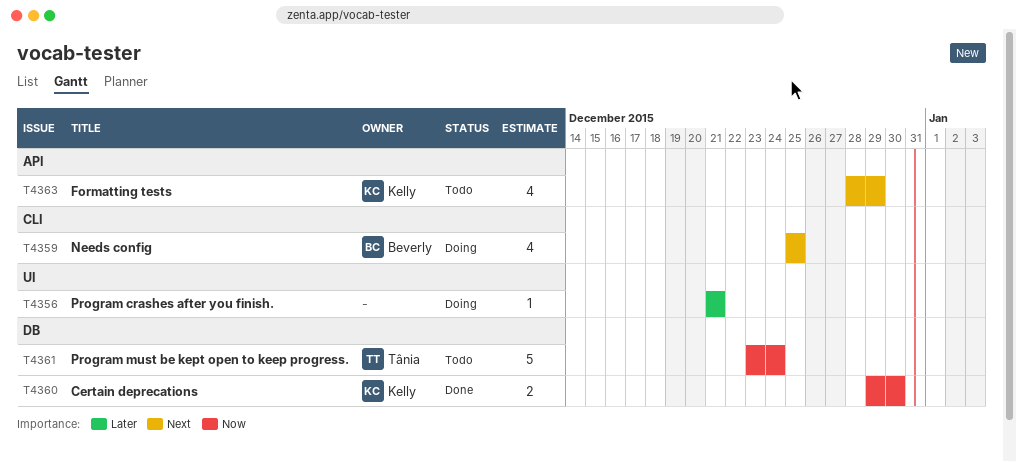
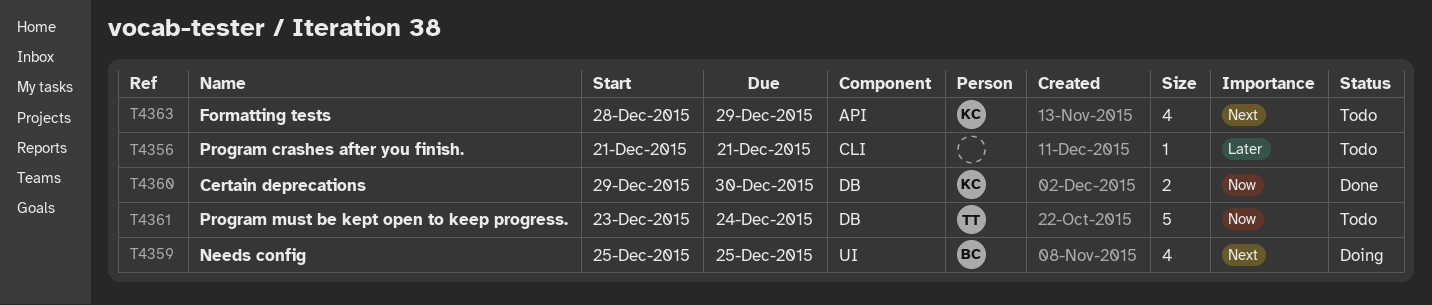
T4356, status: Doing -> Todo
T4356, label: UI -> CLI
T4359, label: CLI -> UI

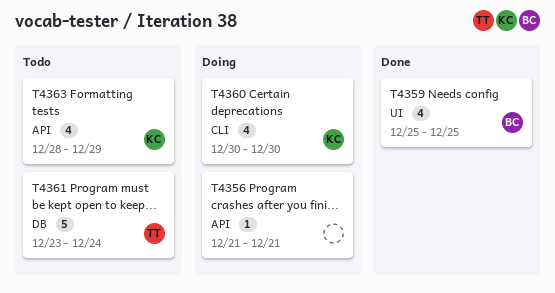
T4356, status: Todo -> Doing
T4356, label: CLI -> API
T4359, status: Doing -> Done
T4360, status: Done -> Doing
T4360, label: DB -> CLI
T4360, estimate: 2 -> 4
T4360, start: Dec 29 -> Dec 30

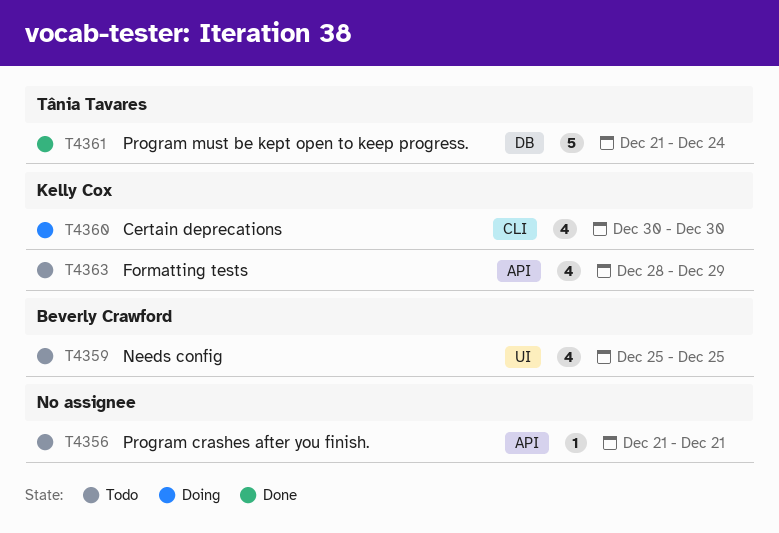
T4356, status: Doing -> Todo
T4359, status: Done -> Todo
T4361, status: Todo -> Done
T4361, start: Dec 23 -> Dec 21

